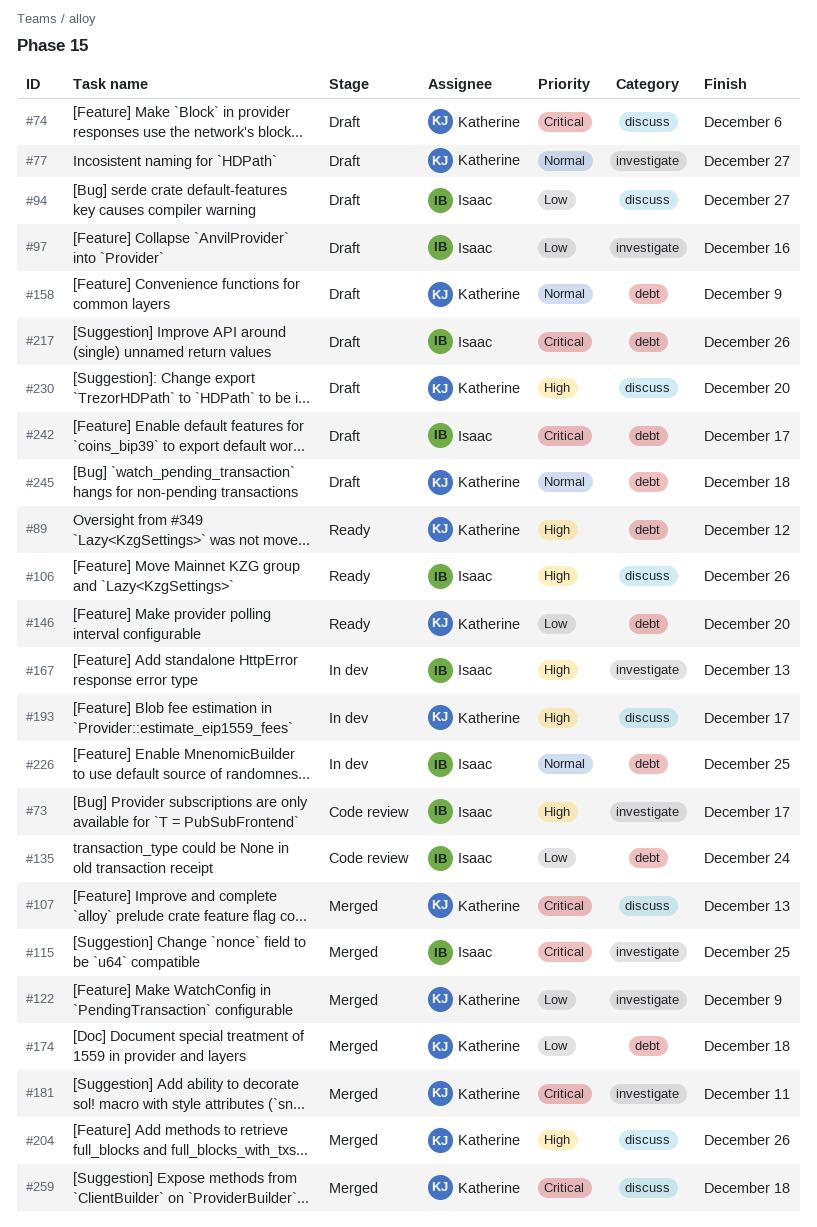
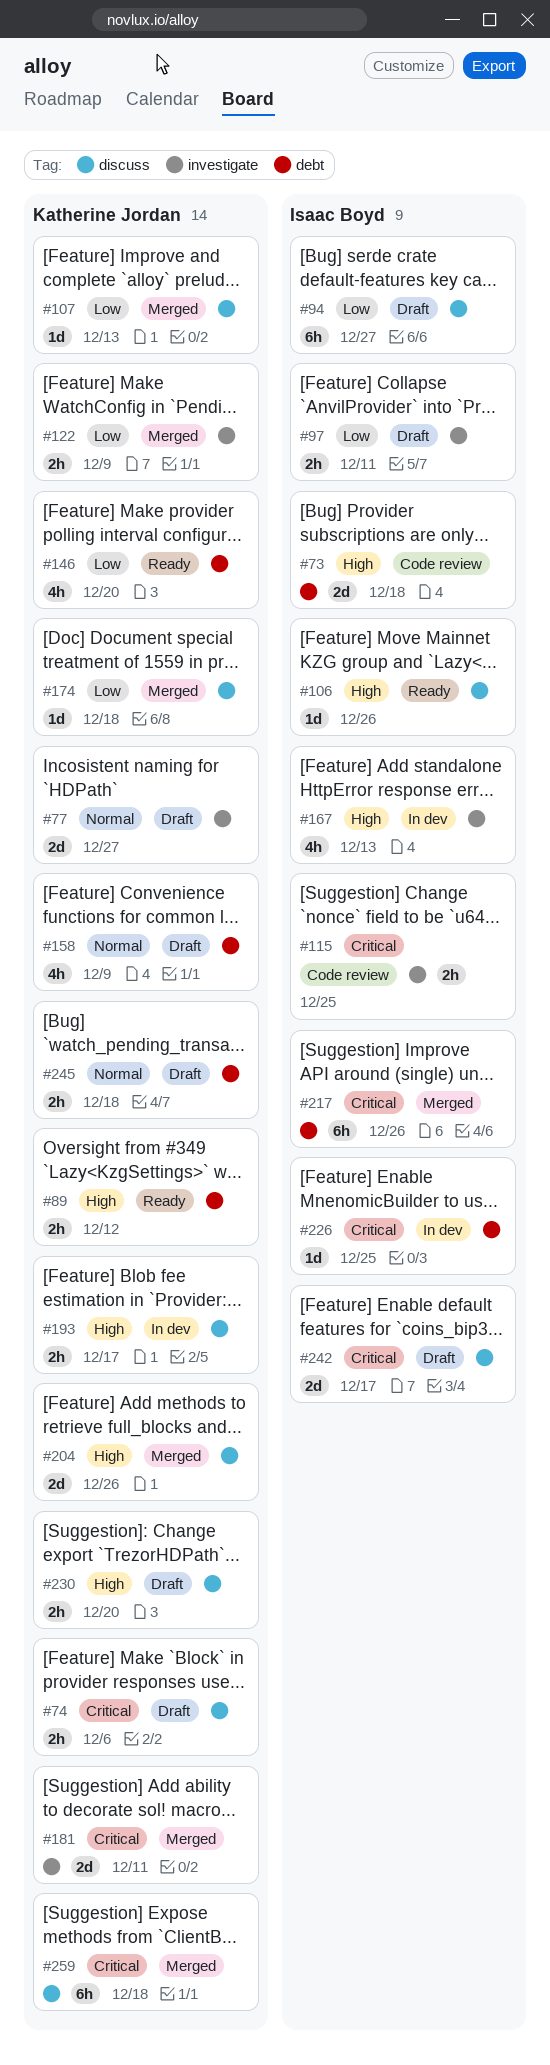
#73, label: investigate -> debt
#73, due: Dec 17 -> Dec 18
#97, due: Dec 16 -> Dec 11
#107, priority: Critical -> Low
#115, status: Merged -> Code review
#135: present -> none
#174, label: debt -> discuss
#217, status: Draft -> Merged
#226, priority: Normal -> Critical
#242, label: debt -> discuss

